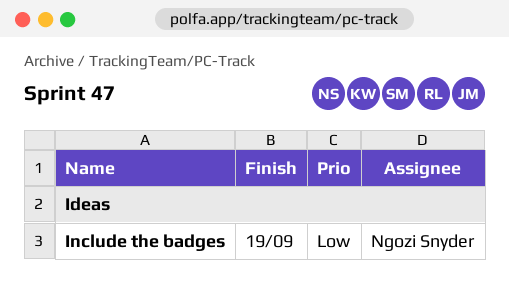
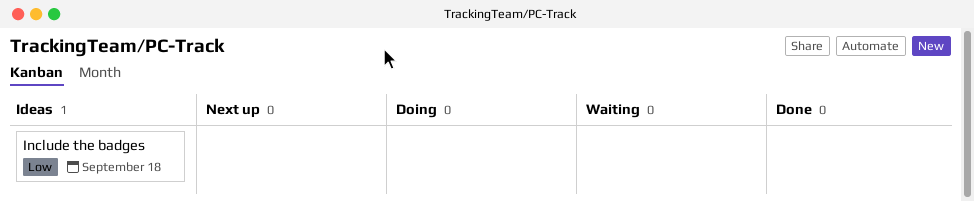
Include the badges, due: Sep 19 -> Sep 18

